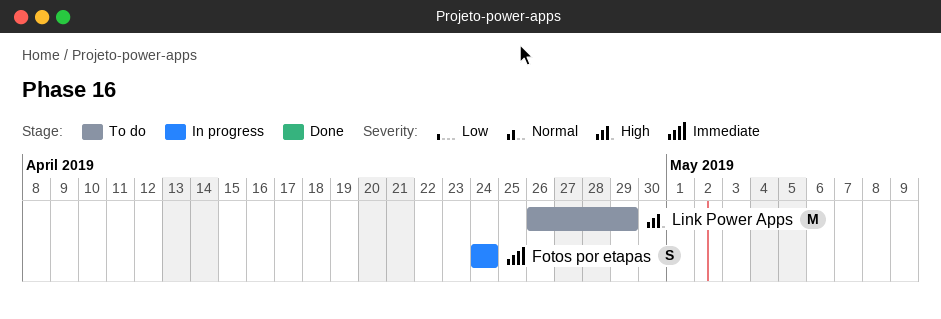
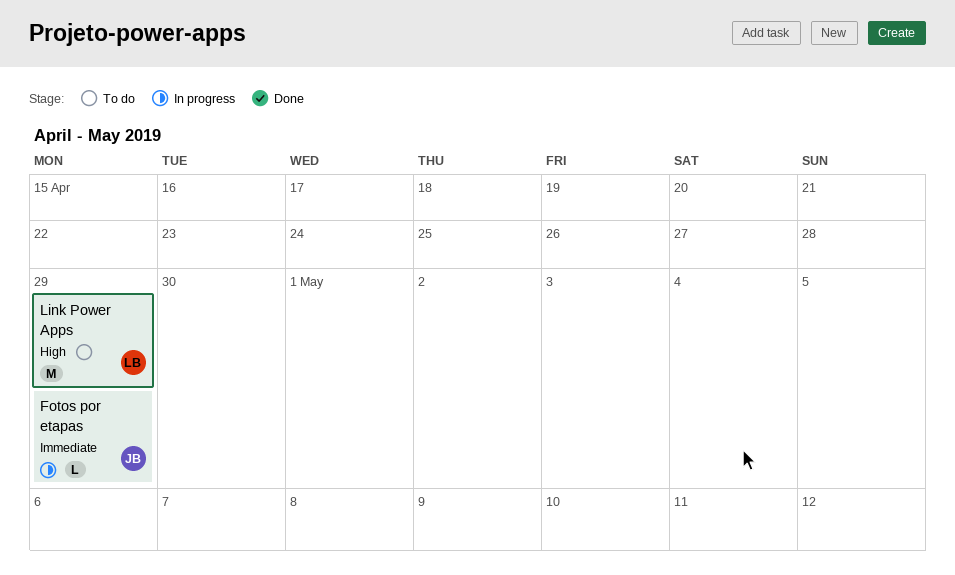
Fotos por etapas, estimate: S -> L
Fotos por etapas, due: Apr 24 -> Apr 29

